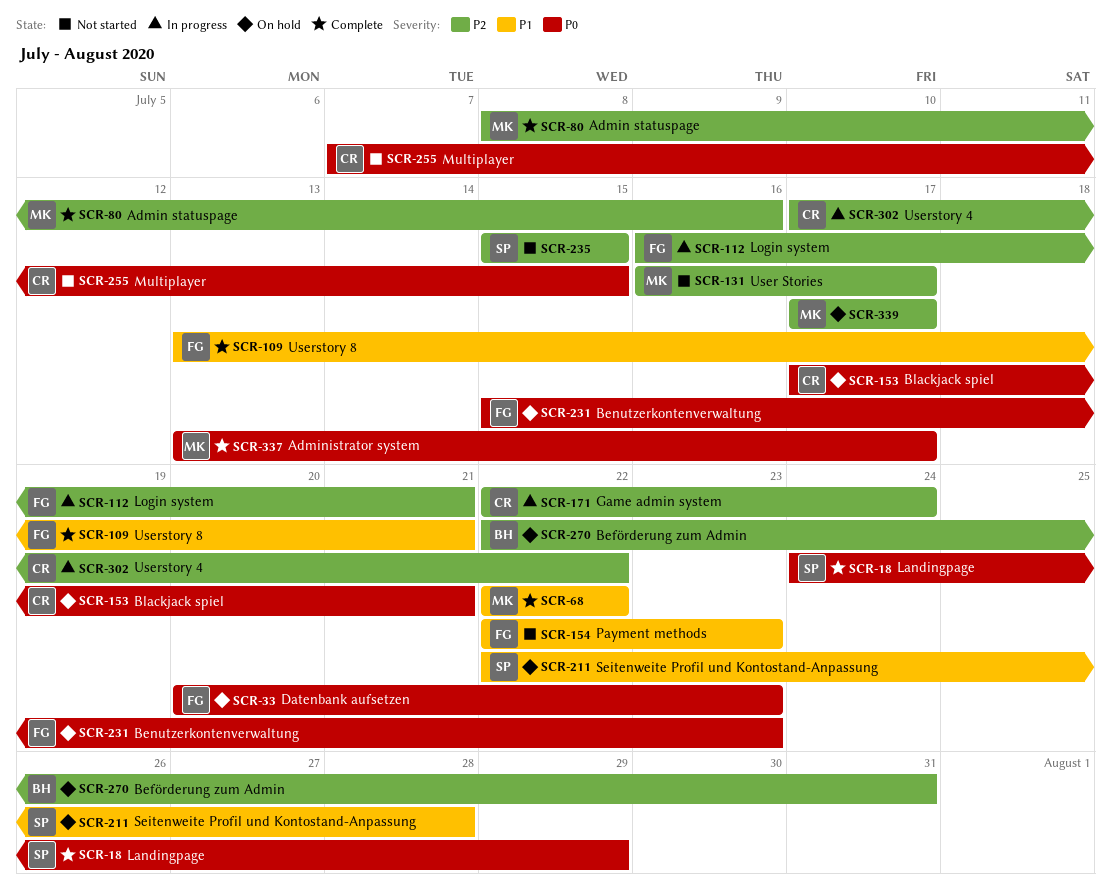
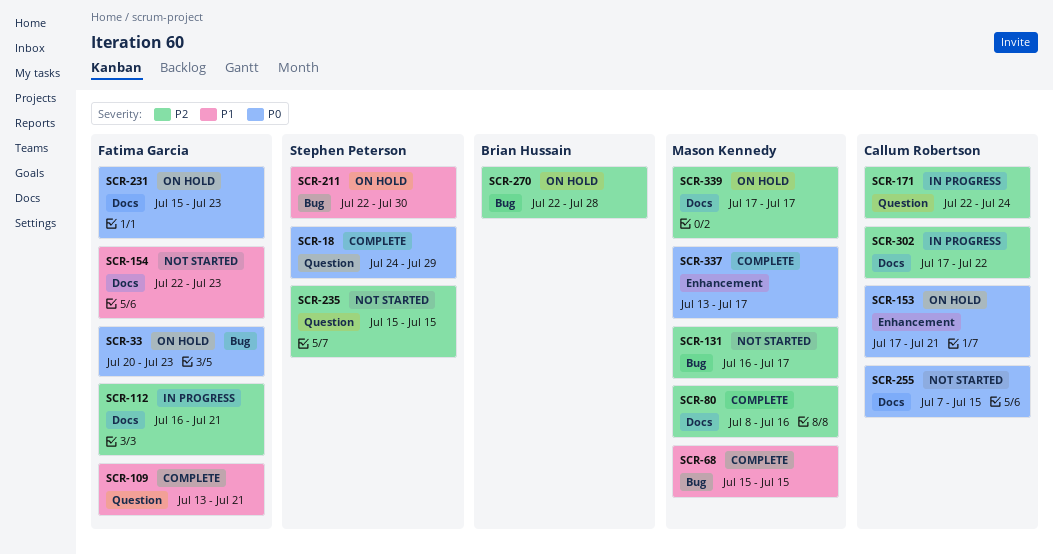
SCR-68, start: Jul 22 -> Jul 15
SCR-68, due: Jul 22 -> Jul 15
SCR-211, due: Jul 28 -> Jul 30
SCR-270, due: Jul 31 -> Jul 28

